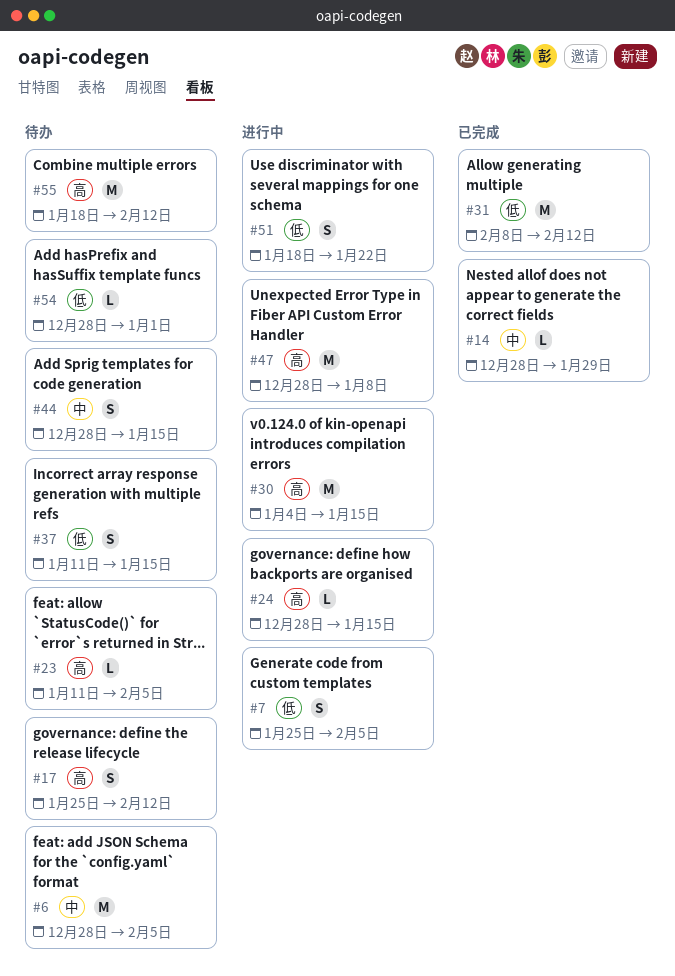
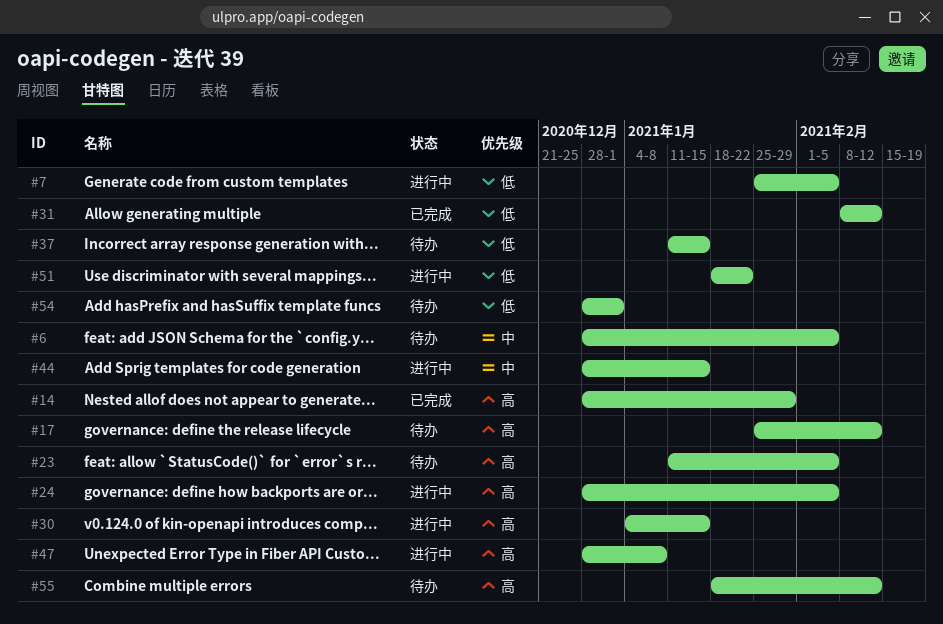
#14, priority: 中 -> 高
#24, due: Jan 15 -> Feb 5
#44, status: 待办 -> 进行中

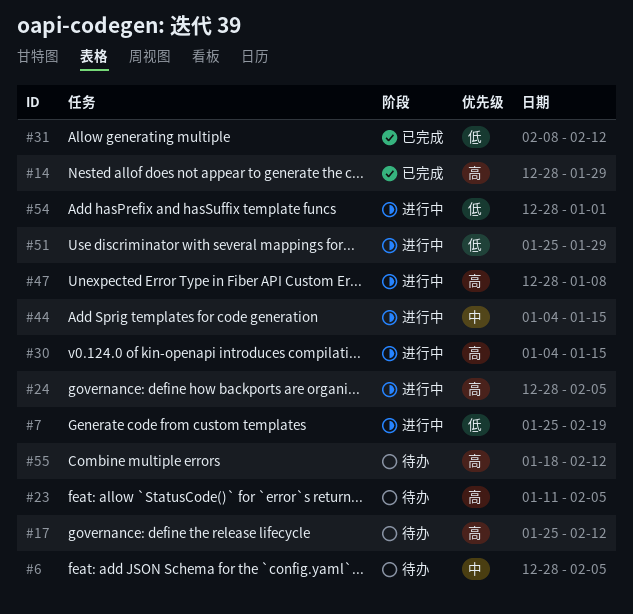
#7, due: Feb 5 -> Feb 19
#37: present -> none
#44, start: Dec 28 -> Jan 4
#51, start: Jan 18 -> Jan 25
#51, due: Jan 22 -> Jan 29
#54, status: 待办 -> 进行中

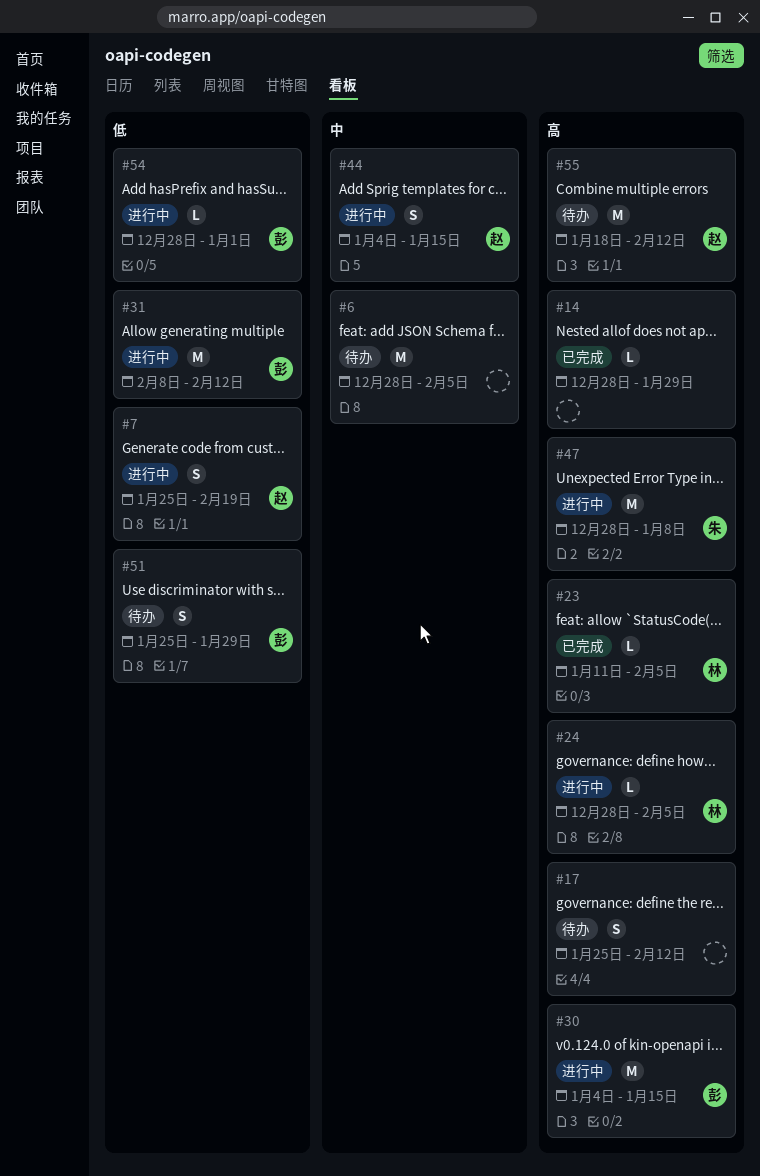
#23, status: 待办 -> 已完成
#31, status: 已完成 -> 进行中
#51, status: 进行中 -> 待办

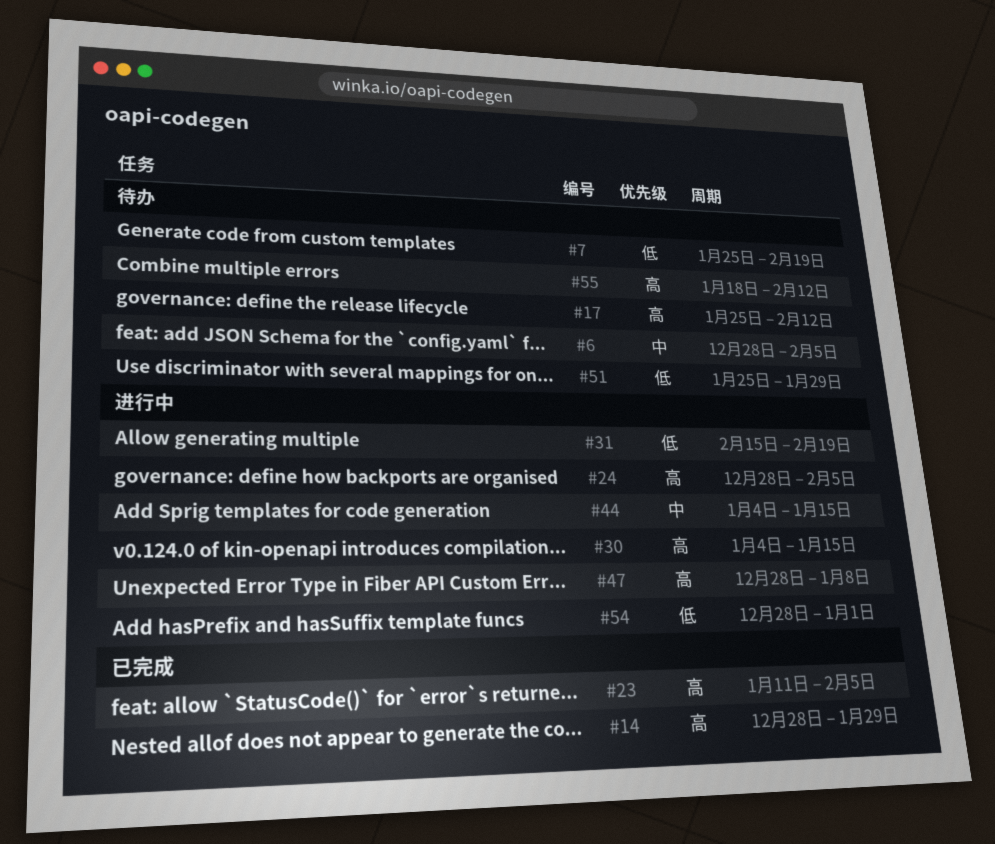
#7, status: 进行中 -> 待办
#31, start: Feb 8 -> Feb 15
#31, due: Feb 12 -> Feb 19

